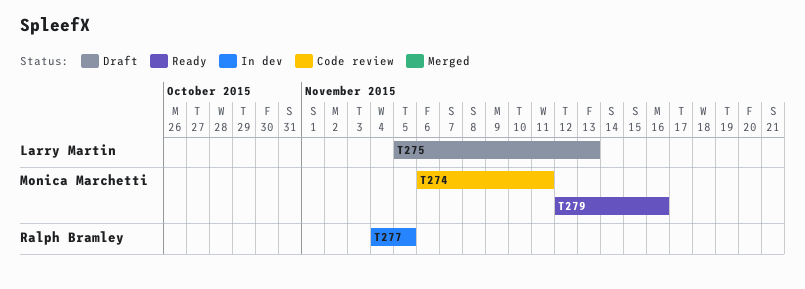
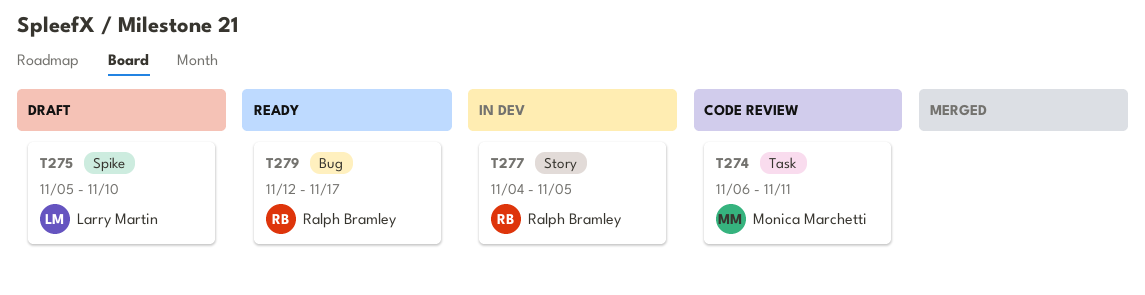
T275, due: Nov 13 -> Nov 10
T279, owner: Monica Marchetti -> Ralph Bramley
T279, due: Nov 16 -> Nov 17

